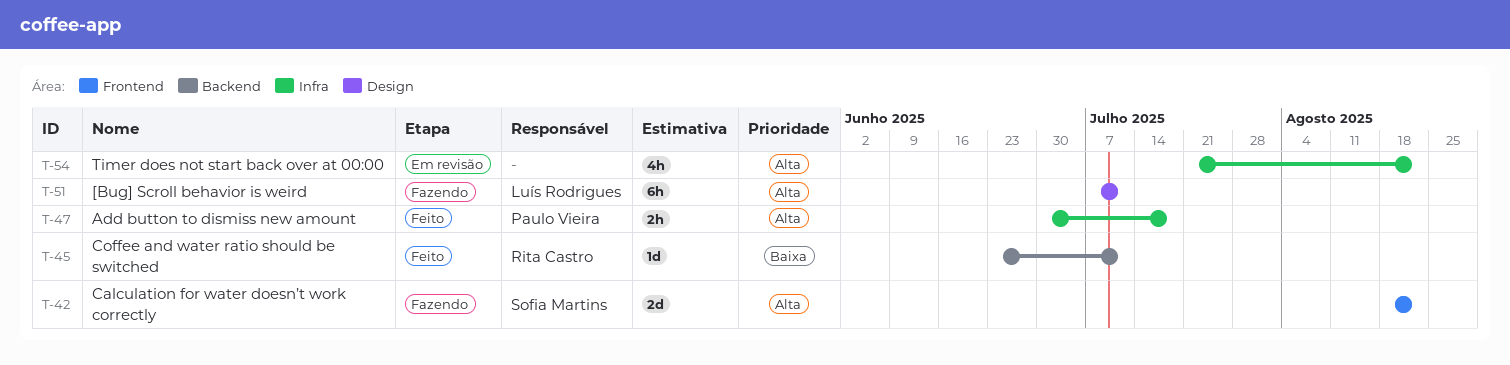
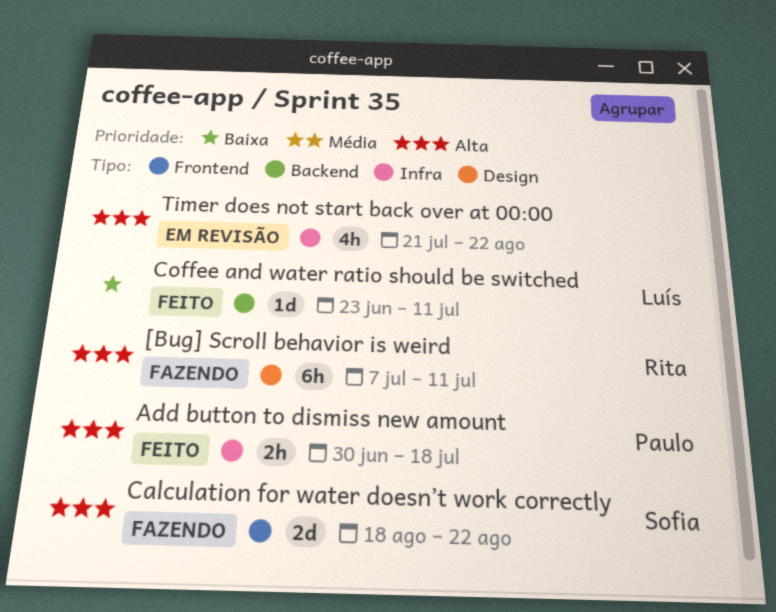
[Bug] Scroll behavior is weird, owner: Luís Rodrigues -> Rita Castro
Coffee and water ratio should be switched, owner: Rita Castro -> Luís Rodrigues

